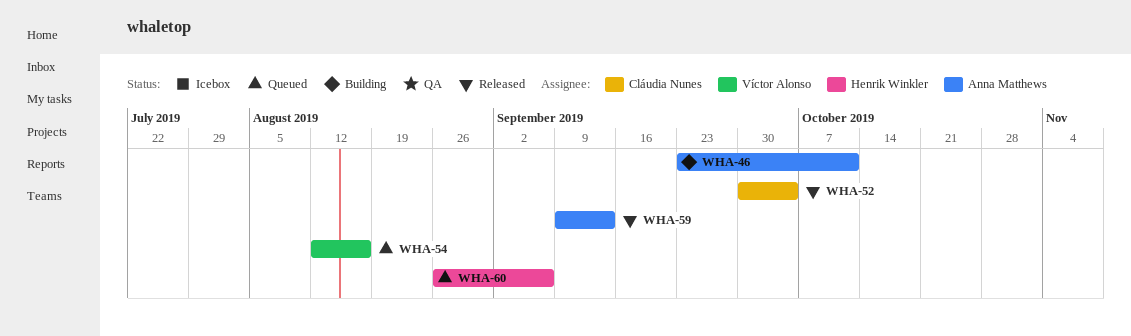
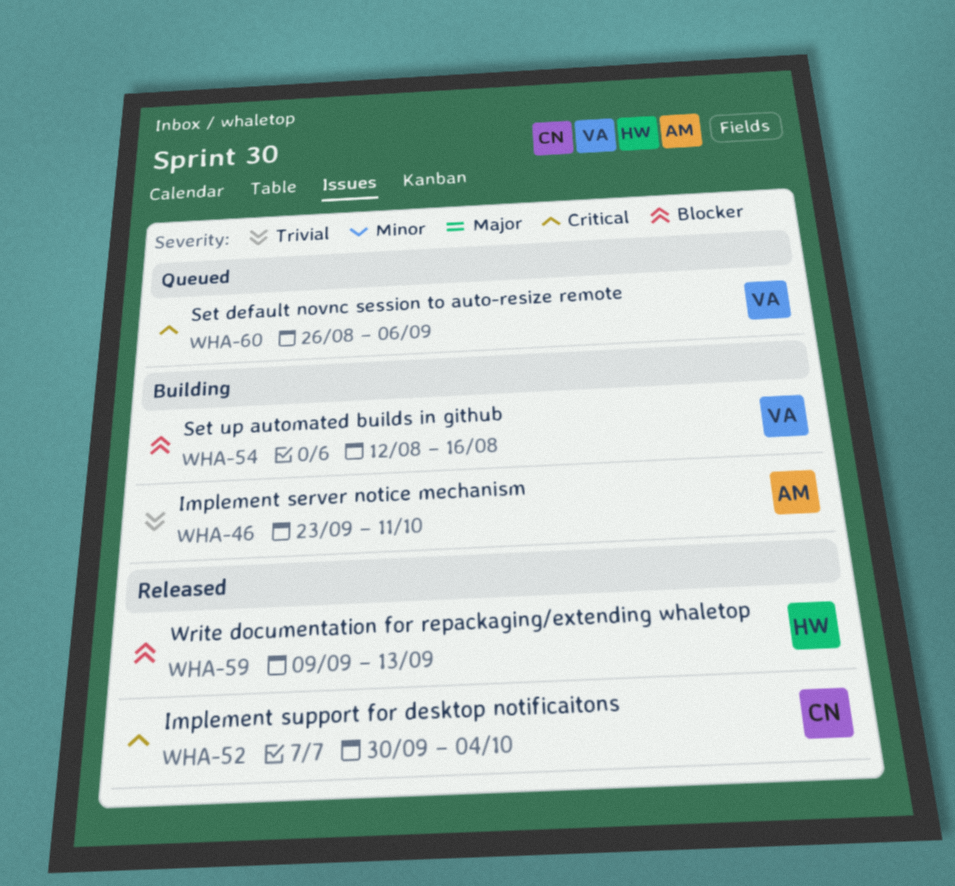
WHA-54, status: Queued -> Building
WHA-59, owner: Anna Matthews -> Henrik Winkler
WHA-60, owner: Henrik Winkler -> Víctor Alonso

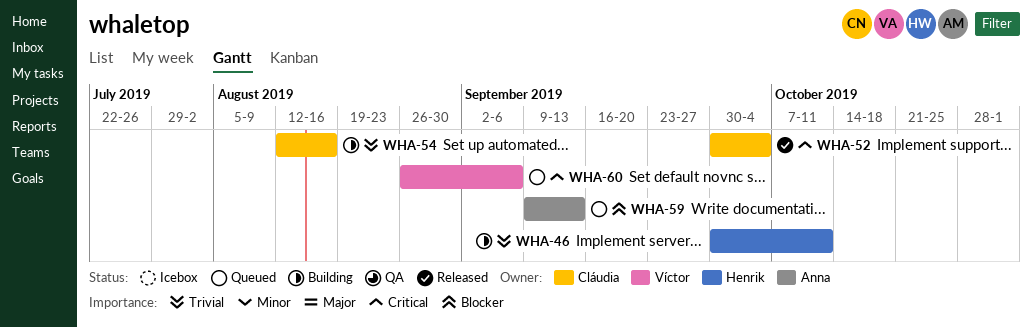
WHA-46, owner: Anna -> Henrik
WHA-46, start: Sep 23 -> Sep 30
WHA-54, owner: Víctor -> Cláudia
WHA-54, priority: Blocker -> Trivial
WHA-59, status: Released -> Queued
WHA-59, owner: Henrik -> Anna

